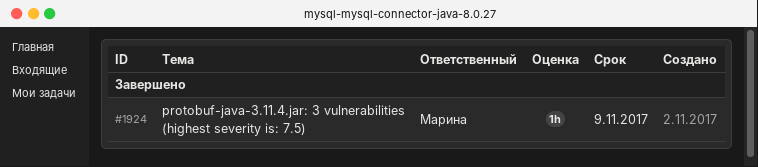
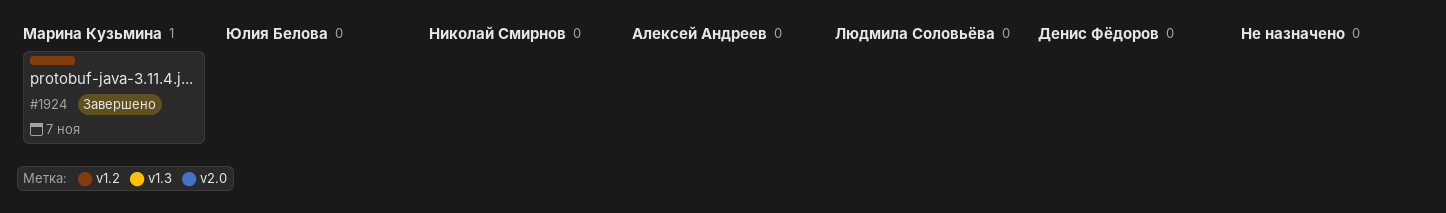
#1924, due: Nov 9 -> Nov 7

